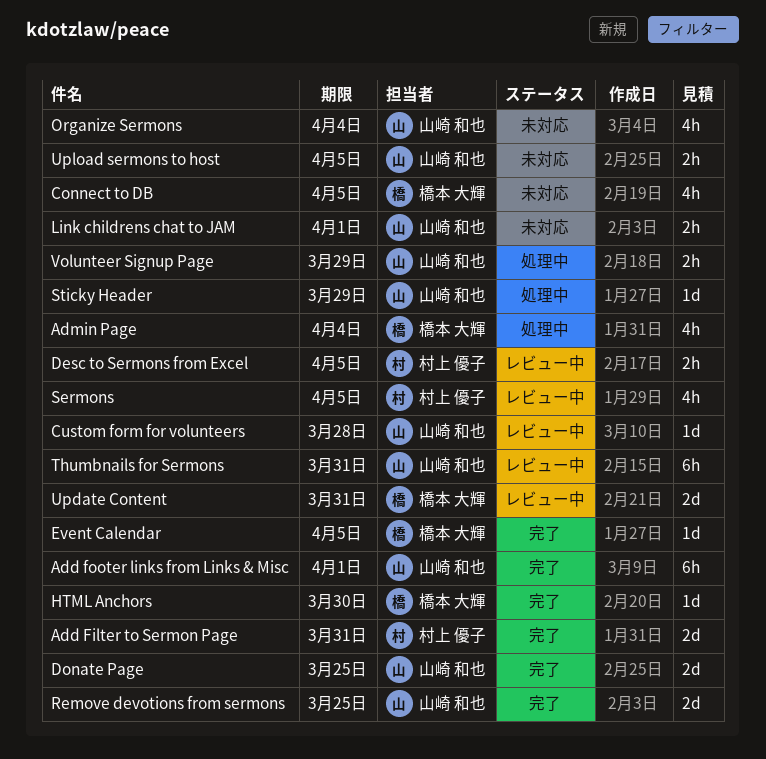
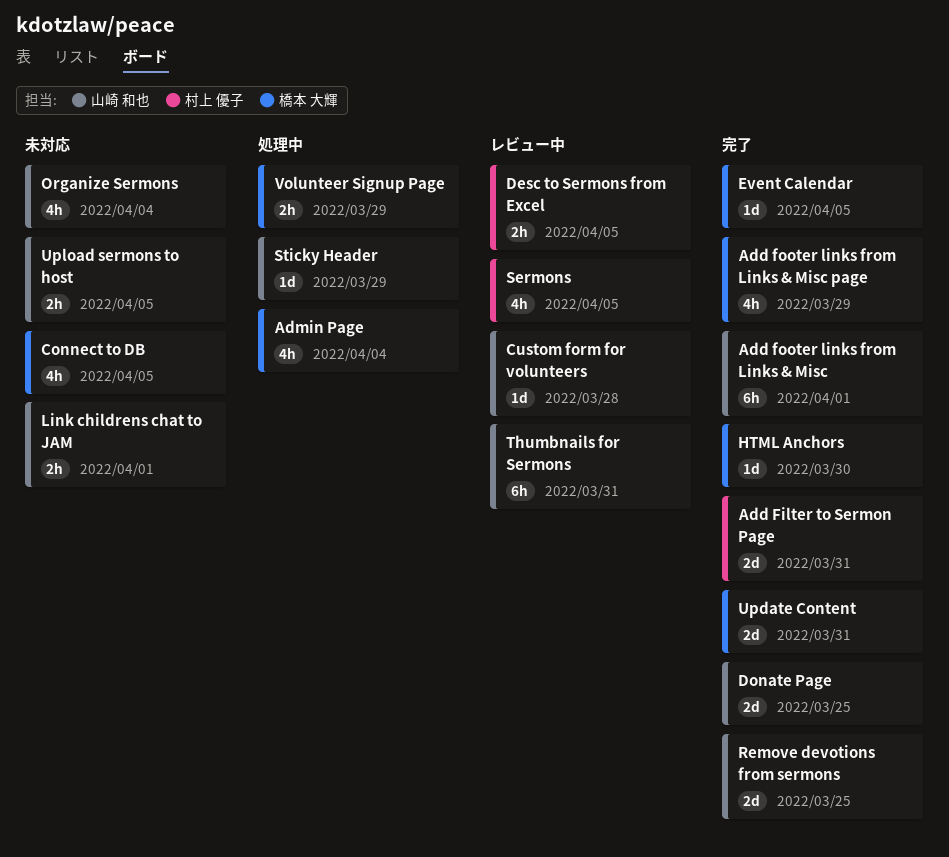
Add footer links from Links & Misc page: none -> present
Update Content, status: レビュー中 -> 完了
Volunteer Signup Page, owner: 山崎 和也 -> 橋本 大輝

